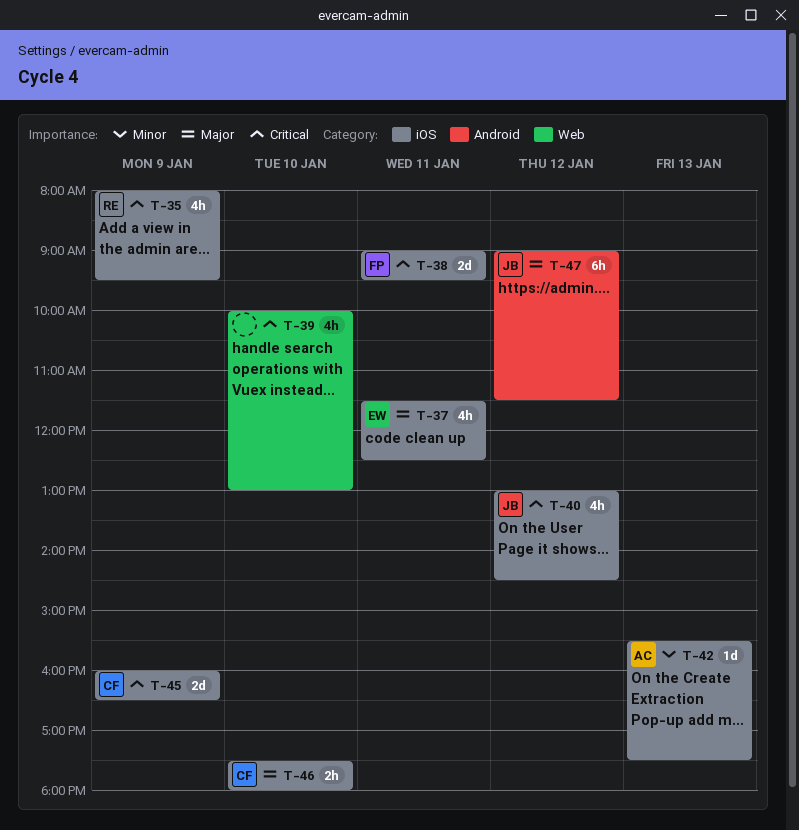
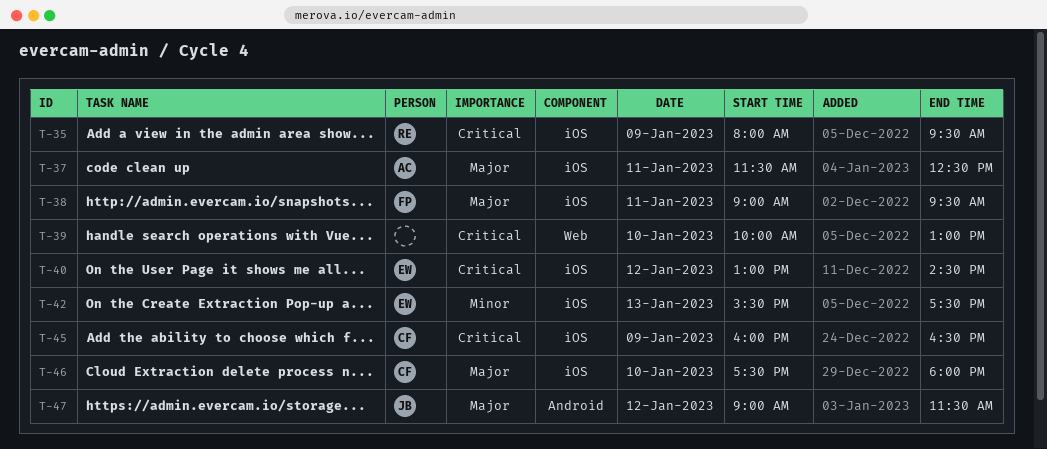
T-37, owner: EW -> AC
T-38, priority: Critical -> Major
T-40, owner: JB -> EW
T-42, owner: AC -> EW

